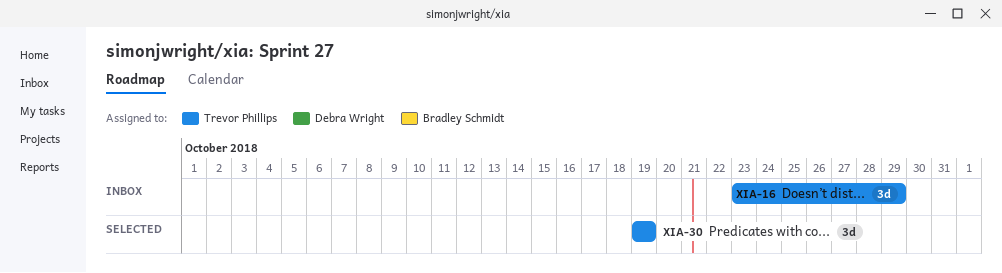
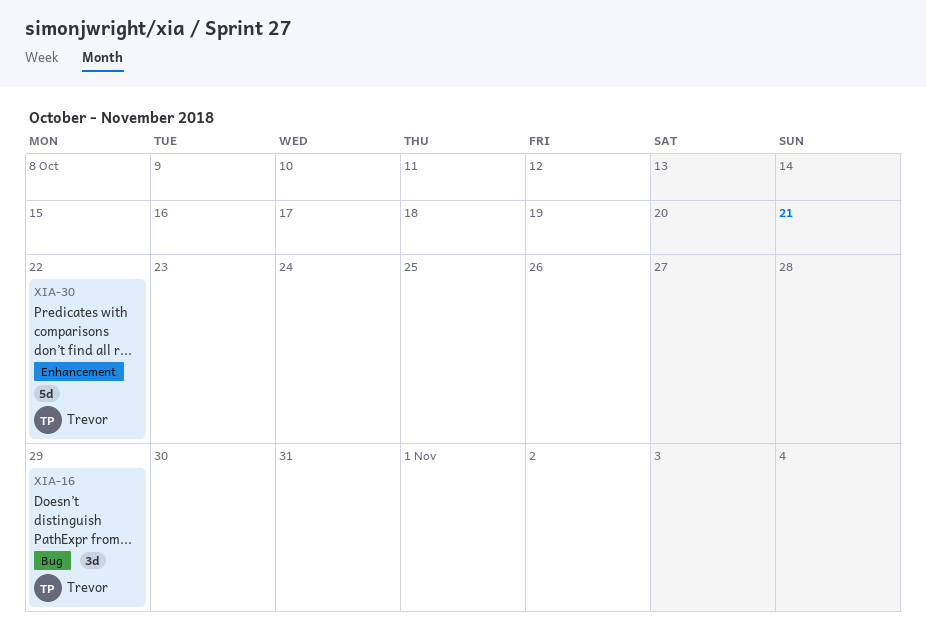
XIA-30, estimate: 3d -> 5d
XIA-30, due: Oct 19 -> Oct 22

